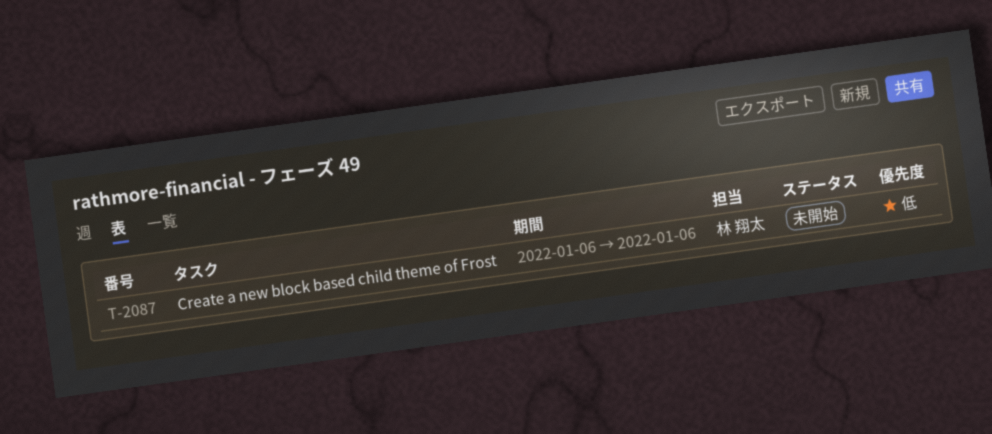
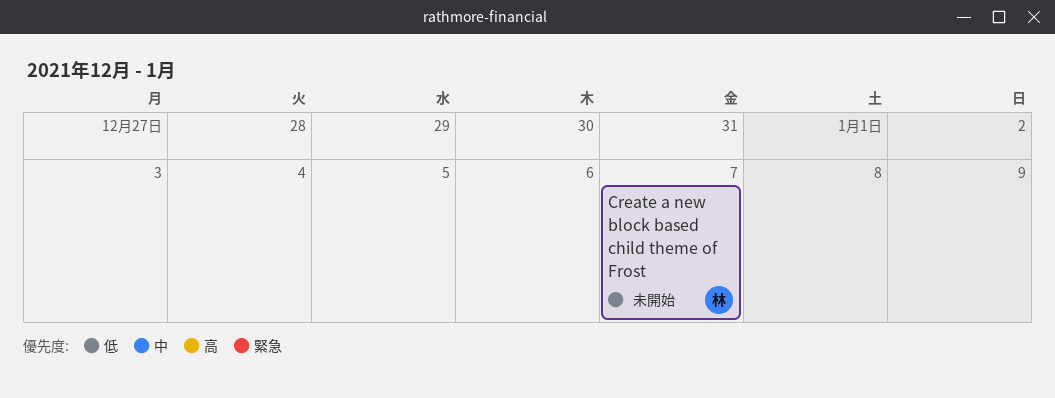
Create a new block based child theme of Frost, due: Jan 6 -> Jan 7

